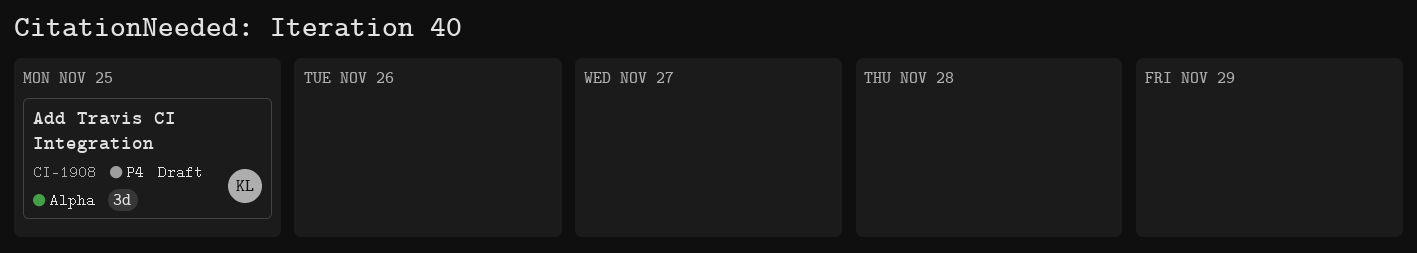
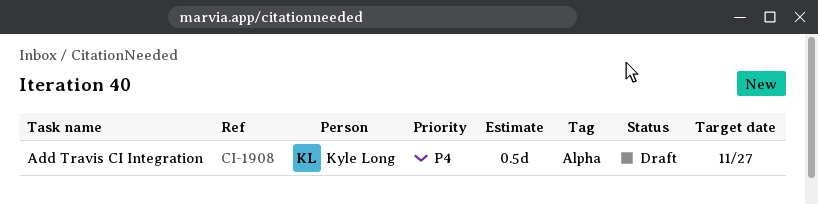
CI-1908, estimate: 3d -> 0.5d
CI-1908, due: Nov 25 -> Nov 27

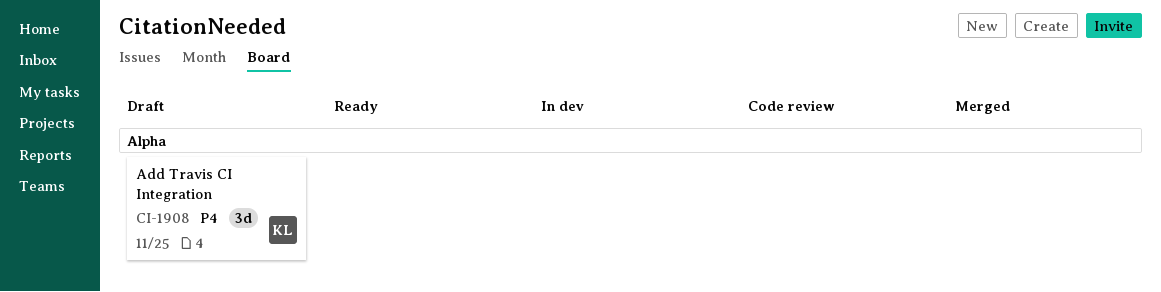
CI-1908, estimate: 0.5d -> 3d
CI-1908, due: Nov 27 -> Nov 25

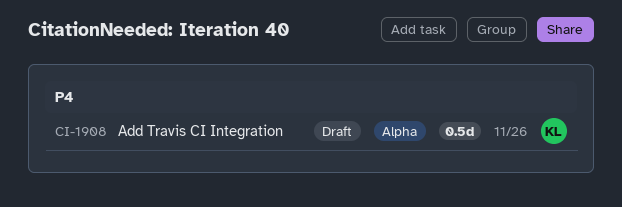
CI-1908, estimate: 3d -> 0.5d
CI-1908, due: Nov 25 -> Nov 26

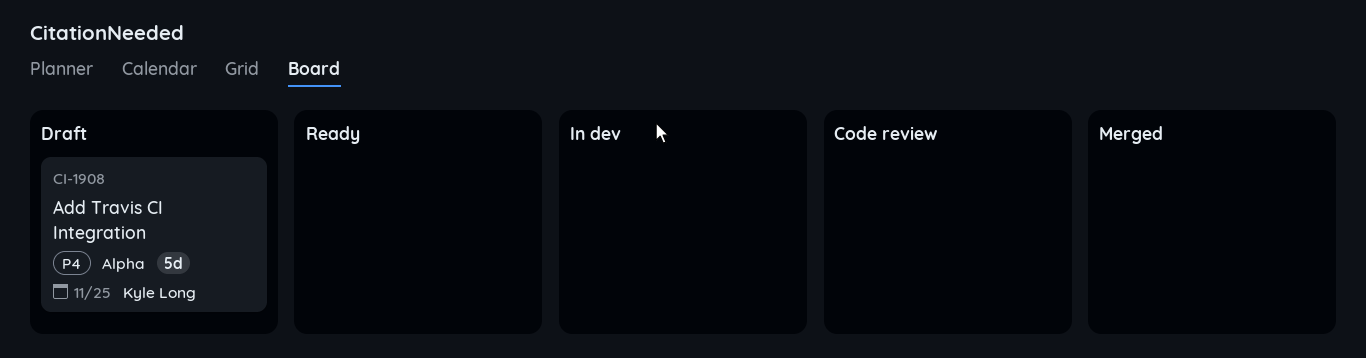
CI-1908, estimate: 0.5d -> 5d
CI-1908, due: Nov 26 -> Nov 25

